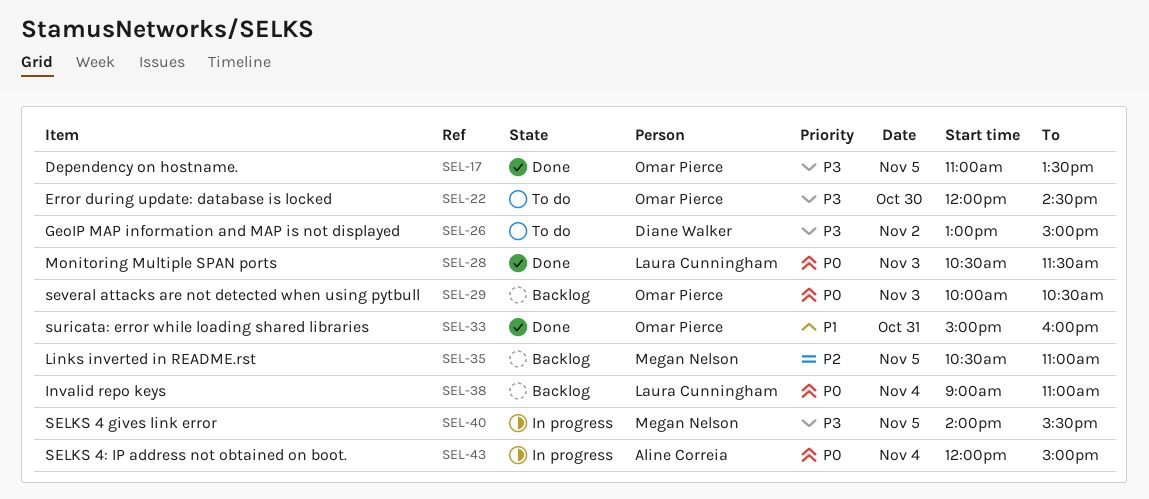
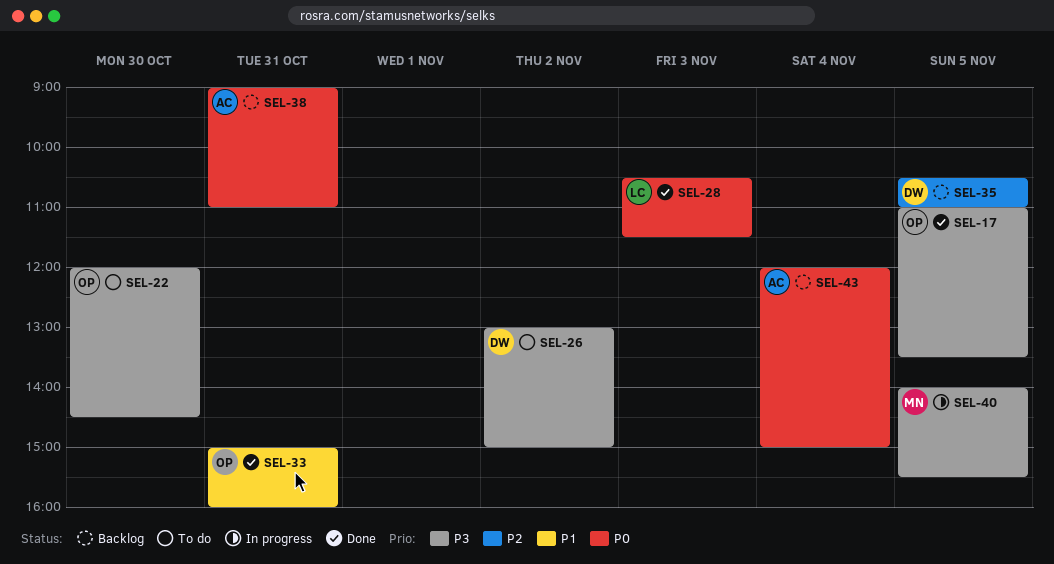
SEL-29: present -> none
SEL-35, owner: Megan Nelson -> Diane Walker
SEL-38, owner: Laura Cunningham -> Aline Correia
SEL-38, day: Nov 4 -> Oct 31
SEL-43, status: In progress -> Backlog

